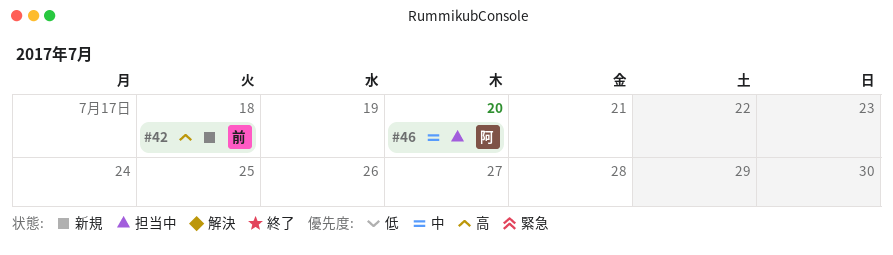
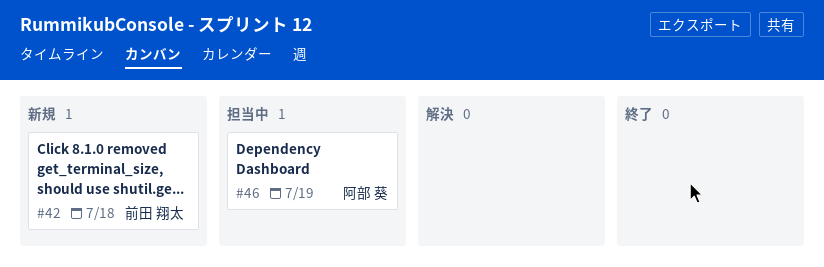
#46, due: Jul 20 -> Jul 19

